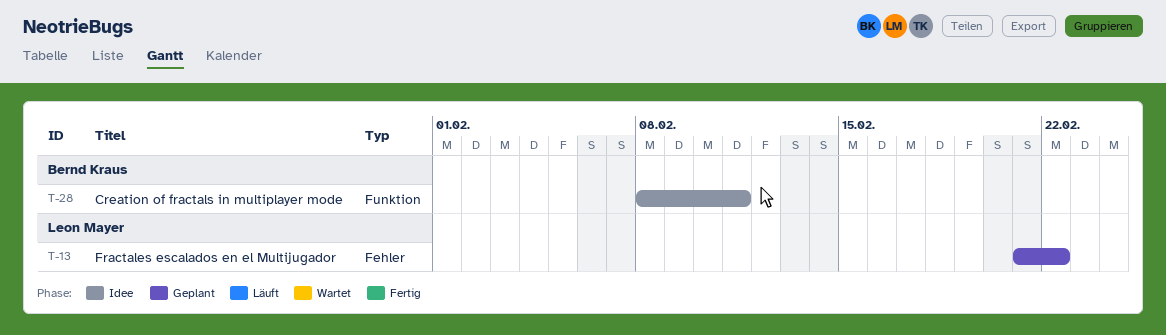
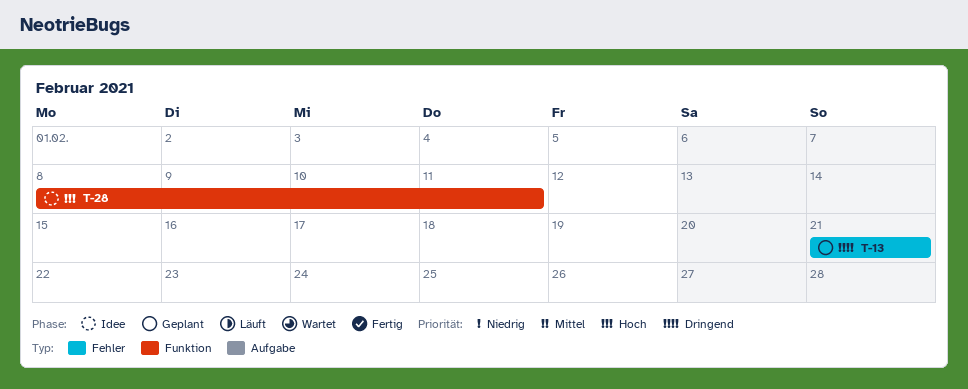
T-13, due: Feb 22 -> Feb 21

